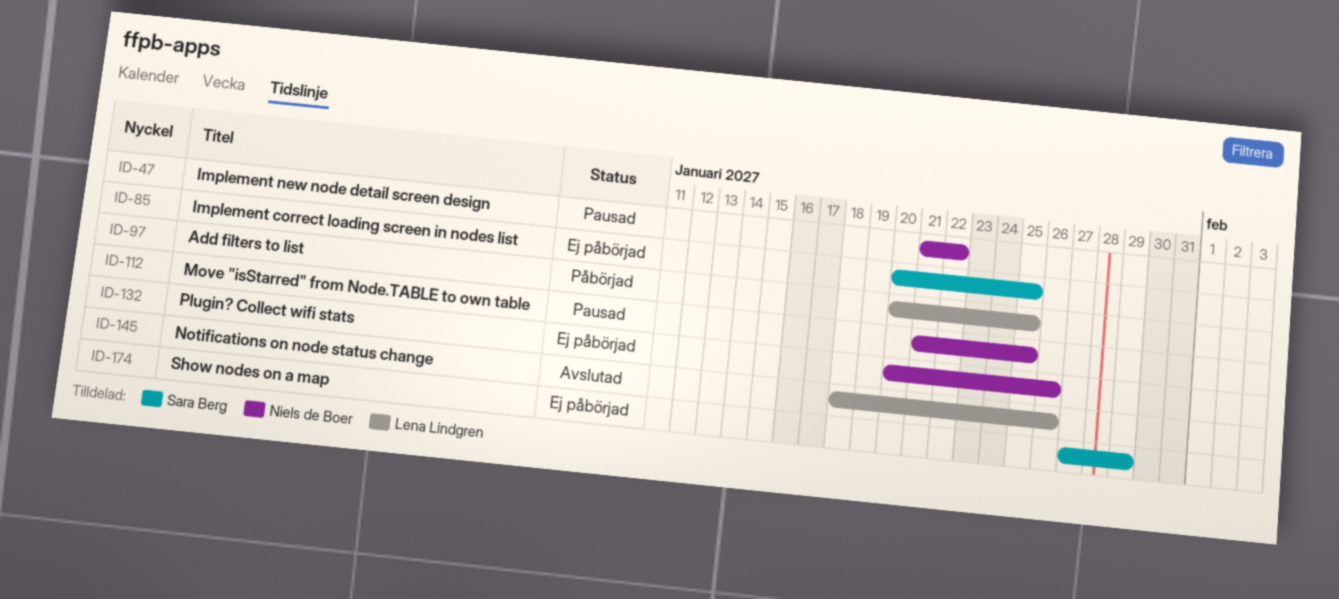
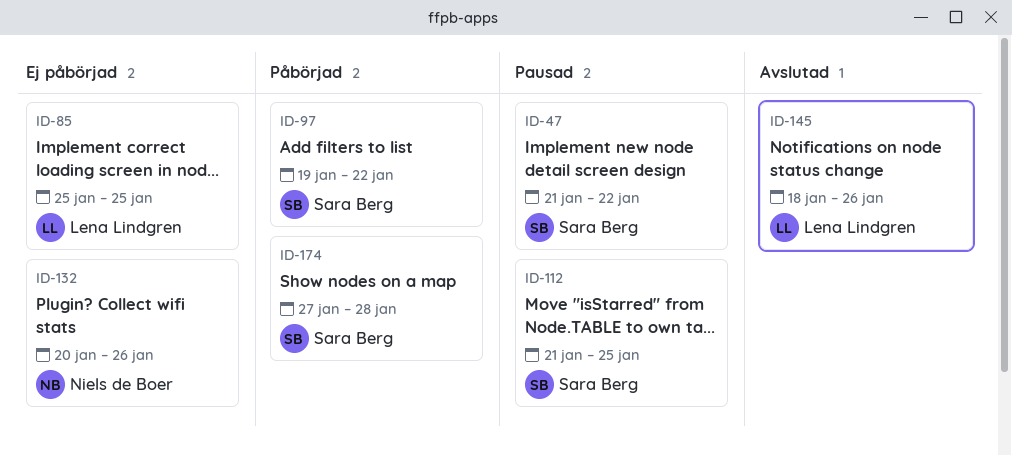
ID-47, owner: Niels de Boer -> Sara Berg
ID-85, owner: Sara Berg -> Lena Lindgren
ID-85, start: Jan 20 -> Jan 25
ID-97, owner: Lena Lindgren -> Sara Berg
ID-97, start: Jan 20 -> Jan 19
ID-97, due: Jan 25 -> Jan 22
ID-112, owner: Niels de Boer -> Sara Berg
ID-174, status: Ej påbörjad -> Påbörjad
ID-174, due: Jan 29 -> Jan 28

